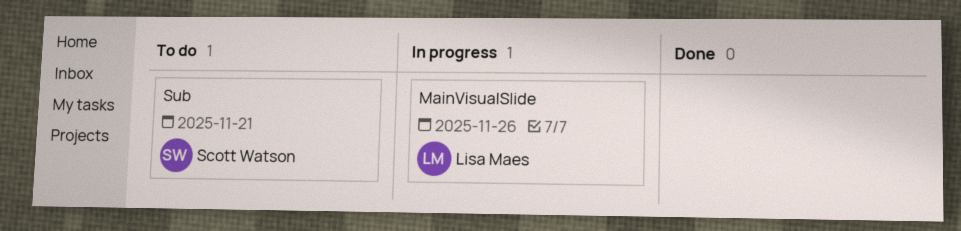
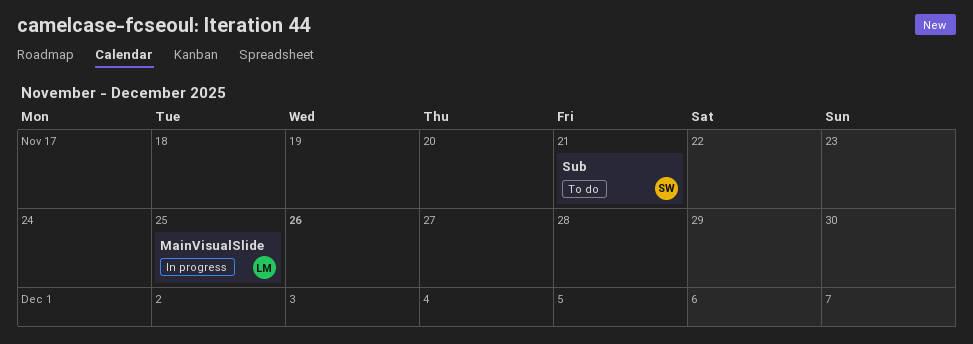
MainVisualSlide, due: Nov 26 -> Nov 25

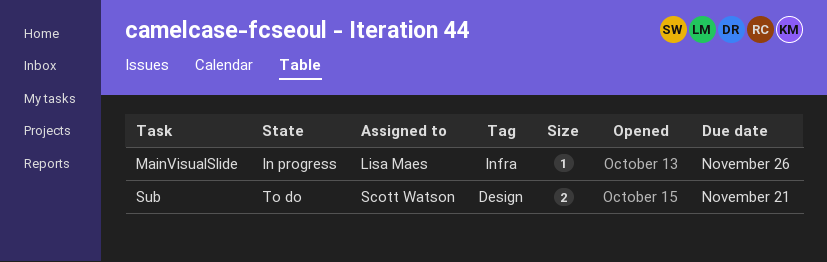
MainVisualSlide, due: Nov 25 -> Nov 26

